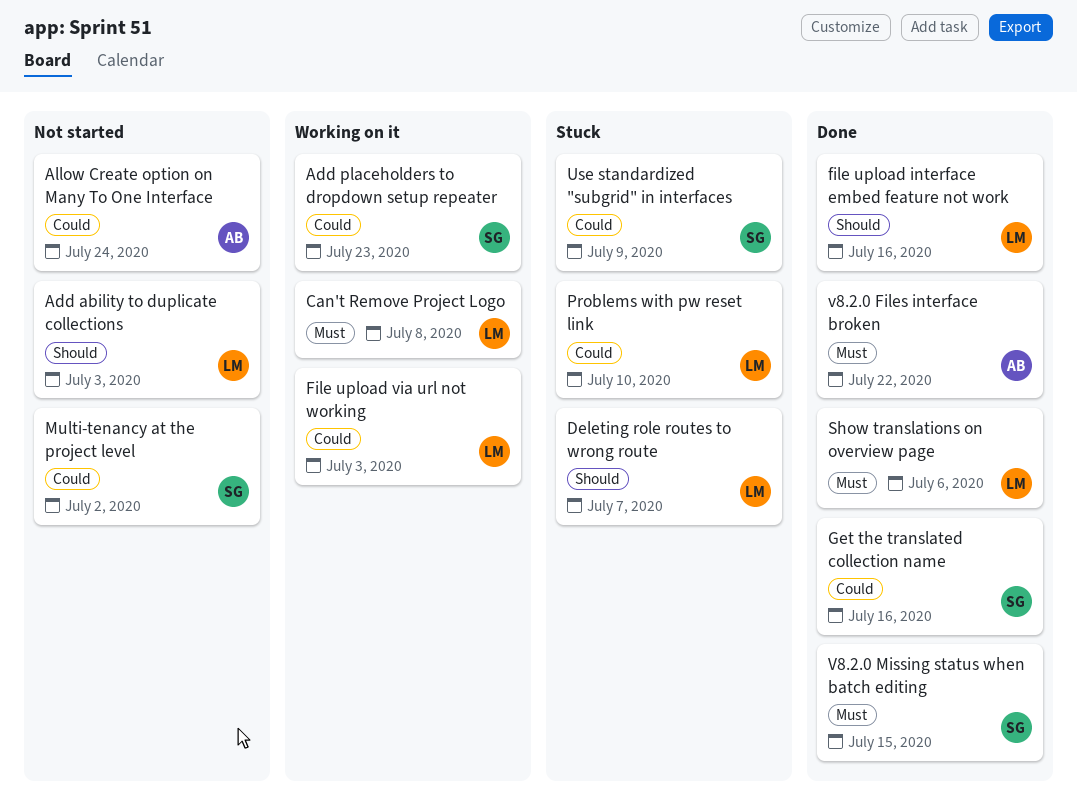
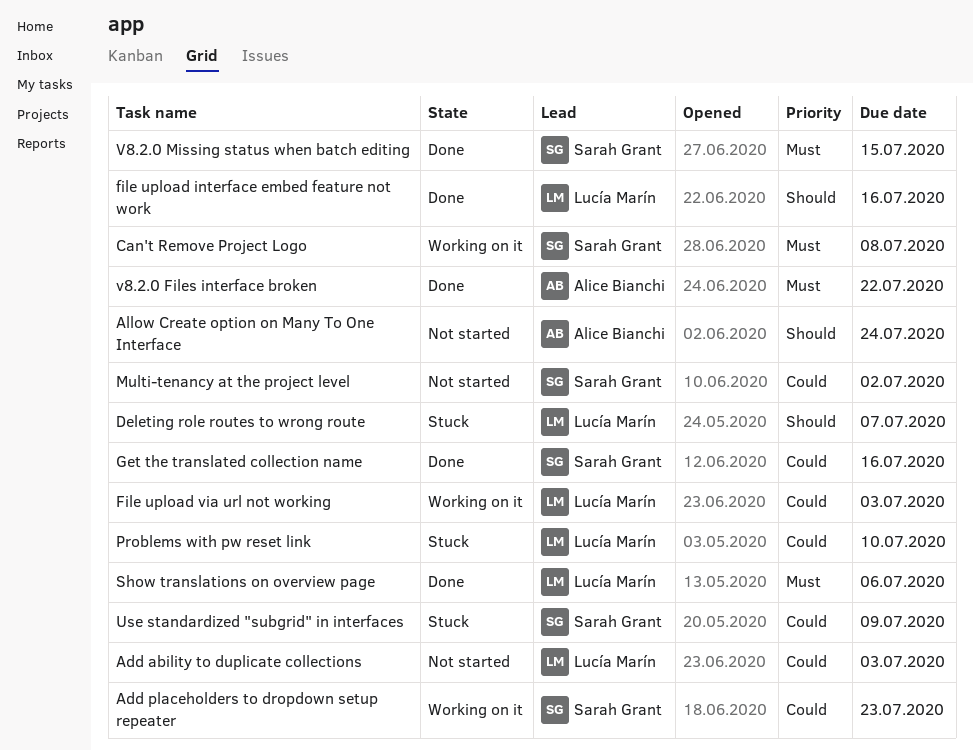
Add ability to duplicate collections, priority: Should -> Could
Allow Create option on Many To One Interface, priority: Could -> Should
Can't Remove Project Logo, owner: Lucía Marín -> Sarah Grant

